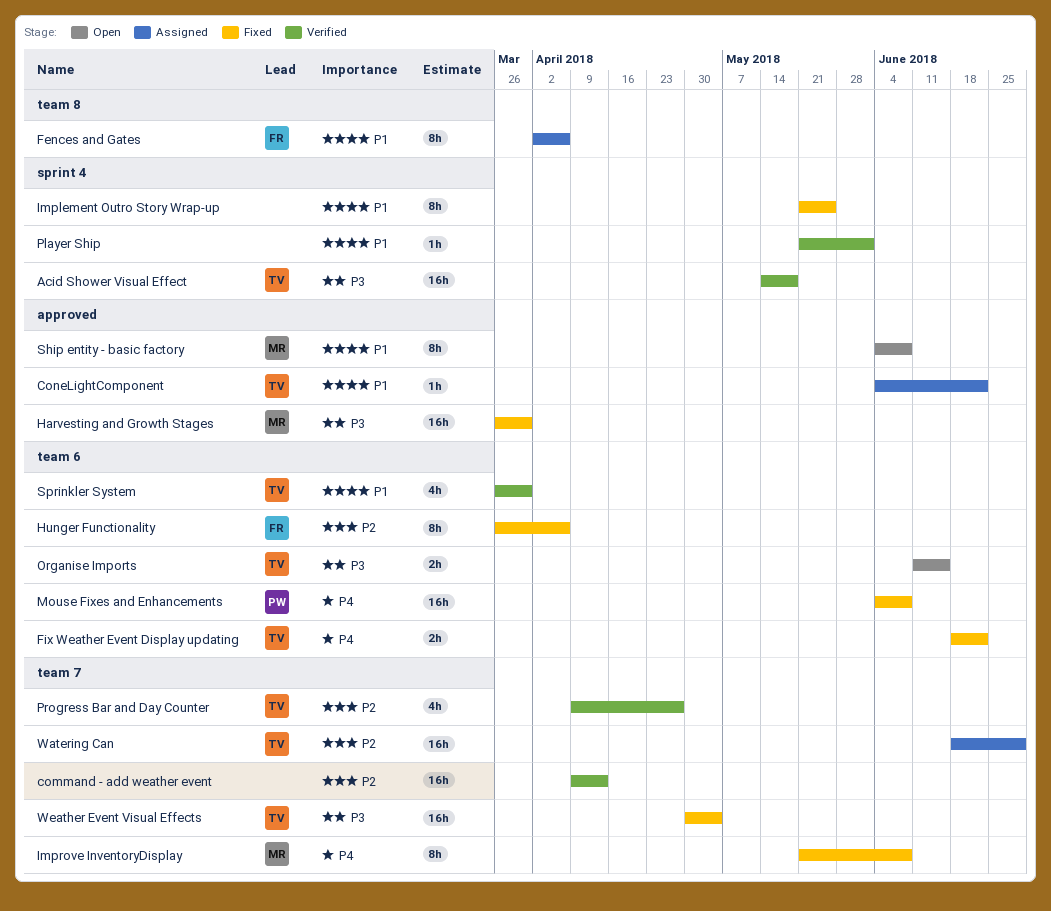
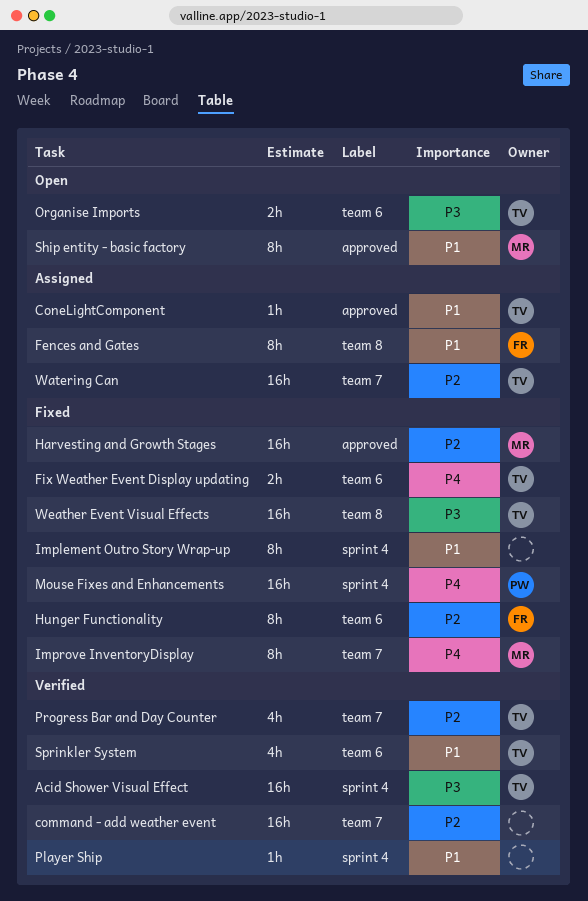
Harvesting and Growth Stages, priority: P3 -> P2
Mouse Fixes and Enhancements, label: team 6 -> sprint 4
Weather Event Visual Effects, label: team 7 -> team 8

